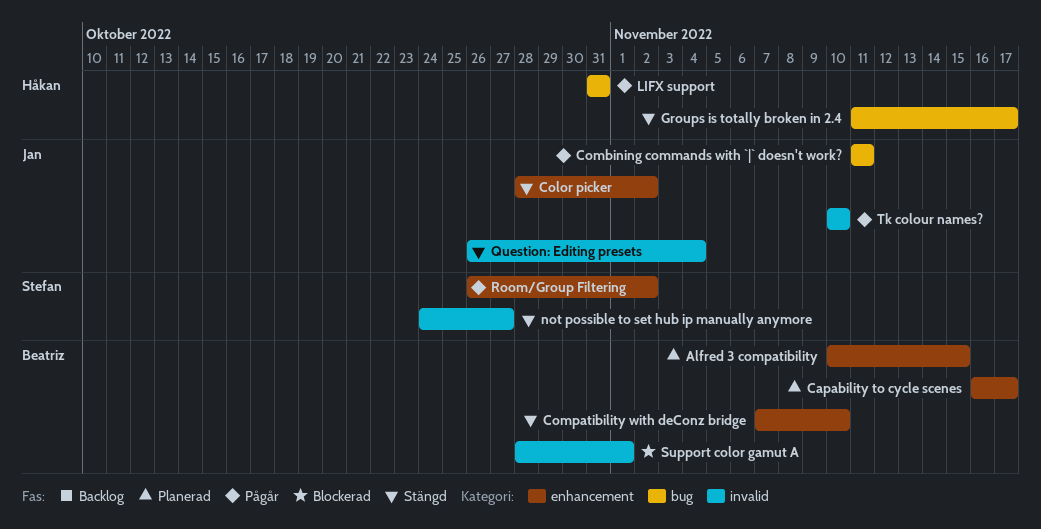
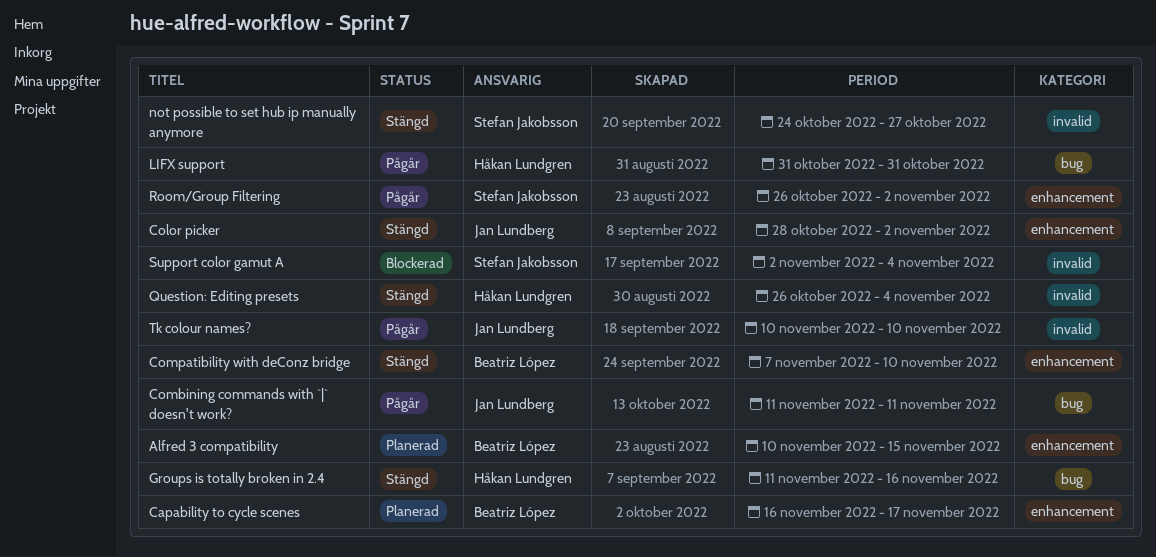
Groups is totally broken in 2.4, due: Nov 17 -> Nov 16
Question: Editing presets, owner: Jan Lundberg -> Håkan Lundgren
Support color gamut A, owner: Beatriz López -> Stefan Jakobsson
Support color gamut A, start: Oct 28 -> Nov 2
Support color gamut A, due: Nov 1 -> Nov 4

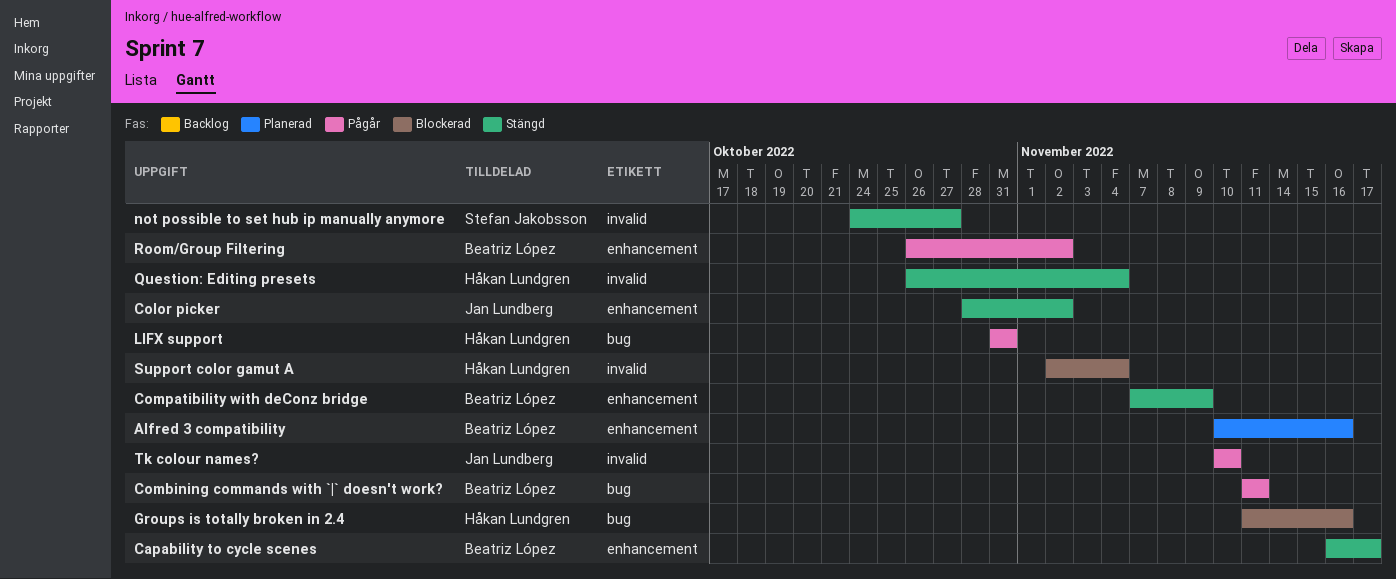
Alfred 3 compatibility, due: Nov 15 -> Nov 16
Capability to cycle scenes, status: Planerad -> Stängd
Combining commands with `|` doesn't work?, owner: Jan Lundberg -> Beatriz López
Compatibility with deConz bridge, due: Nov 10 -> Nov 9
Groups is totally broken in 2.4, status: Stängd -> Blockerad
Room/Group Filtering, owner: Stefan Jakobsson -> Beatriz López
Support color gamut A, owner: Stefan Jakobsson -> Håkan Lundgren

